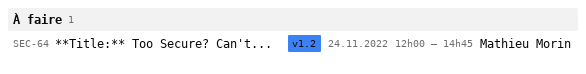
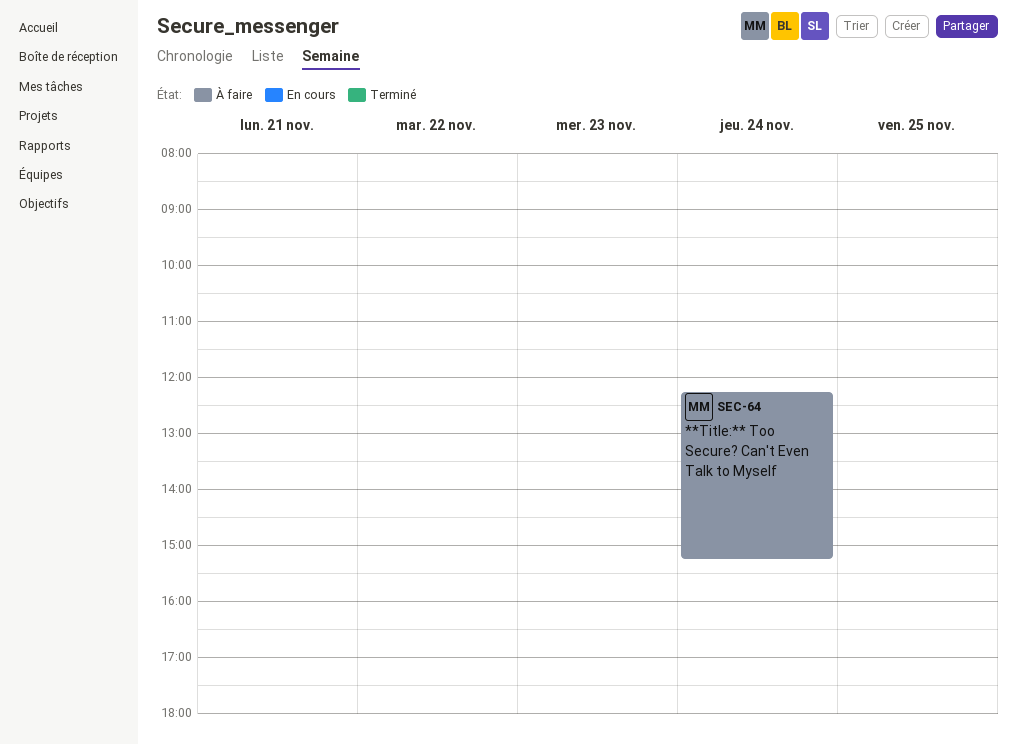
SEC-64, begins: 12:00 -> 12:15
SEC-64, ends: 14:45 -> 15:15

